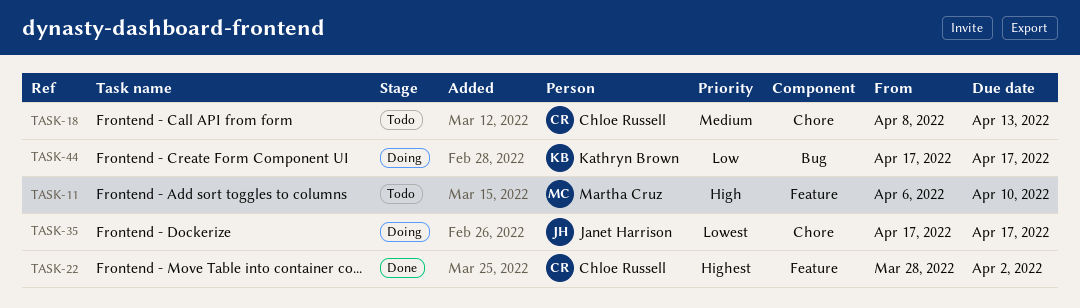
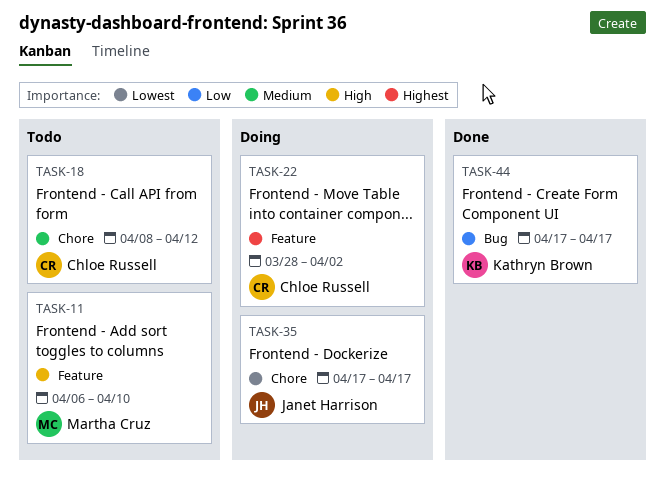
TASK-18, due: Apr 13 -> Apr 12
TASK-22, status: Done -> Doing
TASK-44, status: Doing -> Done

